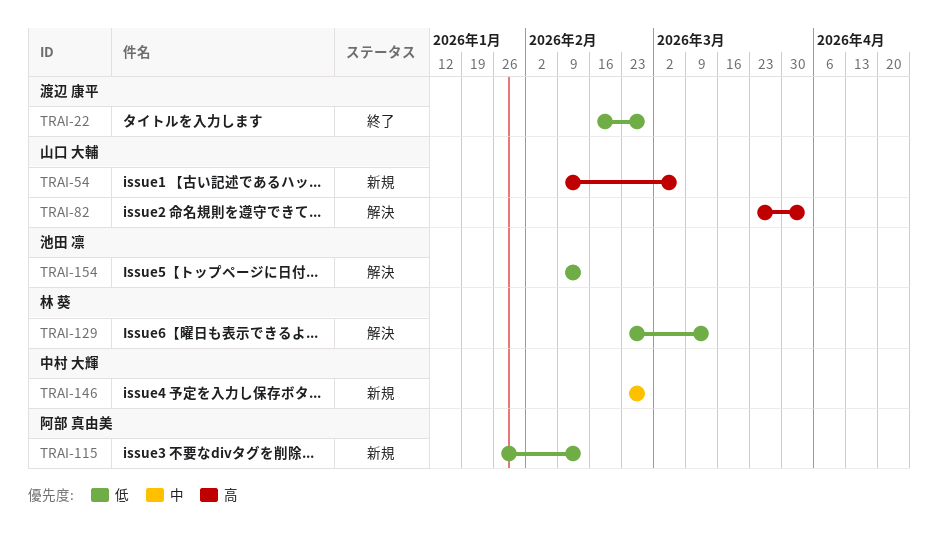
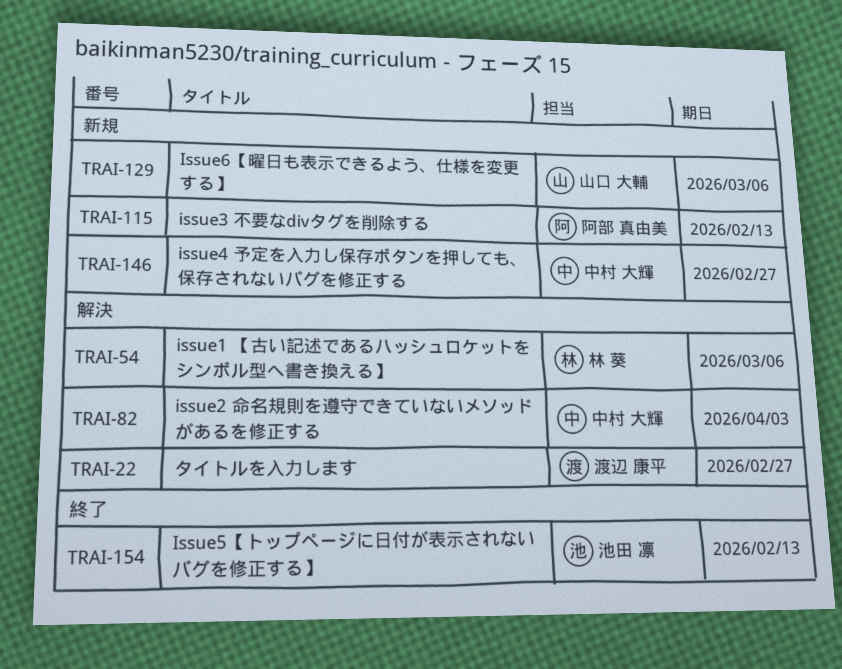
TRAI-22, status: 終了 -> 解決
TRAI-54, status: 新規 -> 解決
TRAI-54, owner: 山口 大輔 -> 林 葵
TRAI-82, owner: 山口 大輔 -> 中村 大輝
TRAI-129, status: 解決 -> 新規
TRAI-129, owner: 林 葵 -> 山口 大輔
TRAI-129, due: Mar 13 -> Mar 6
TRAI-154, status: 解決 -> 終了

